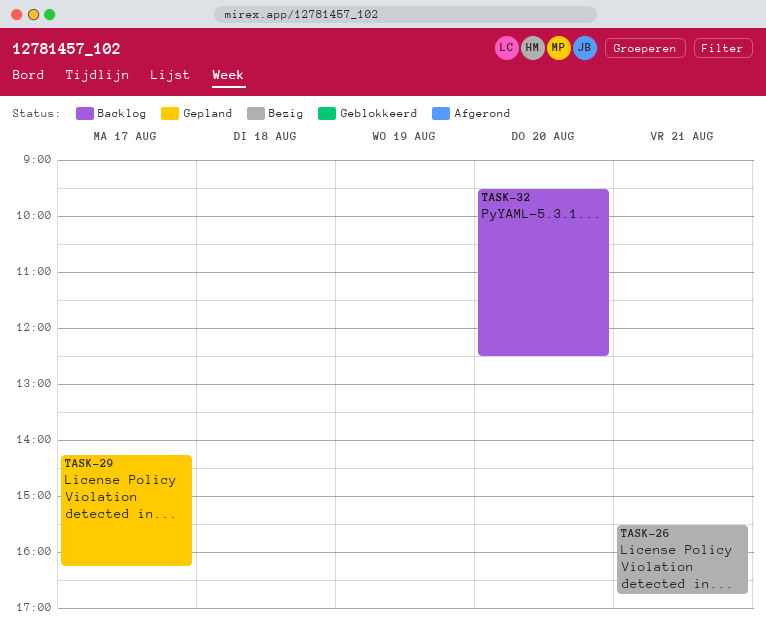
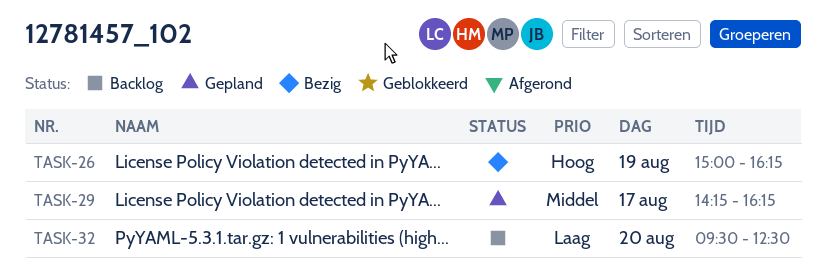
TASK-26, day: Aug 21 -> Aug 19
TASK-26, begins: 15:30 -> 15:00
TASK-26, ends: 16:45 -> 16:15

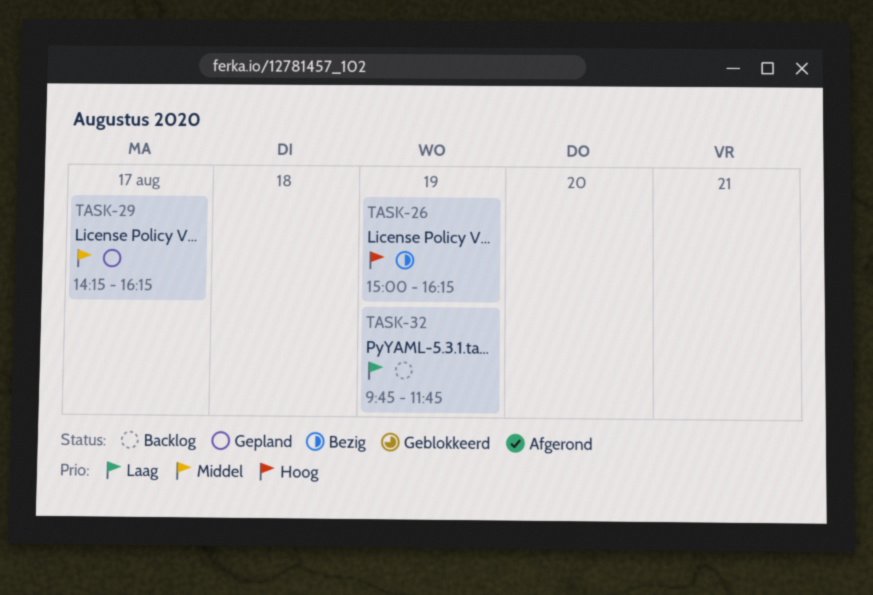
TASK-32, day: Aug 20 -> Aug 19
TASK-32, begins: 09:30 -> 09:45
TASK-32, ends: 12:30 -> 11:45

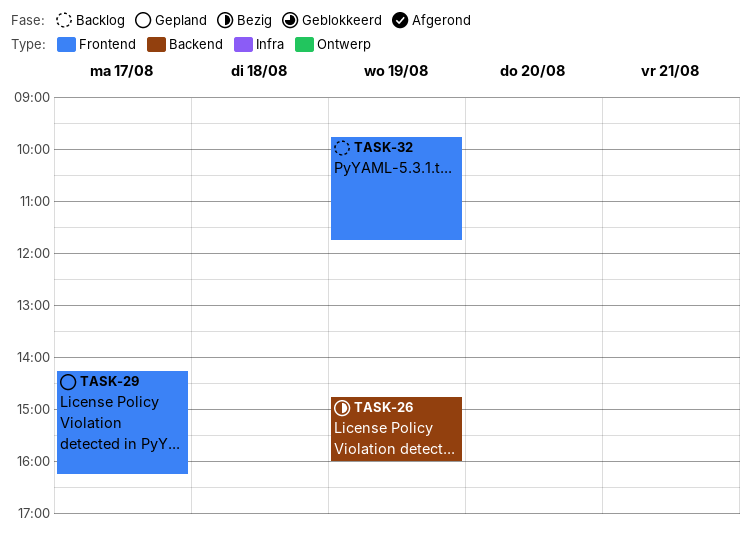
TASK-26, begins: 15:00 -> 14:45
TASK-26, ends: 16:15 -> 16:00

